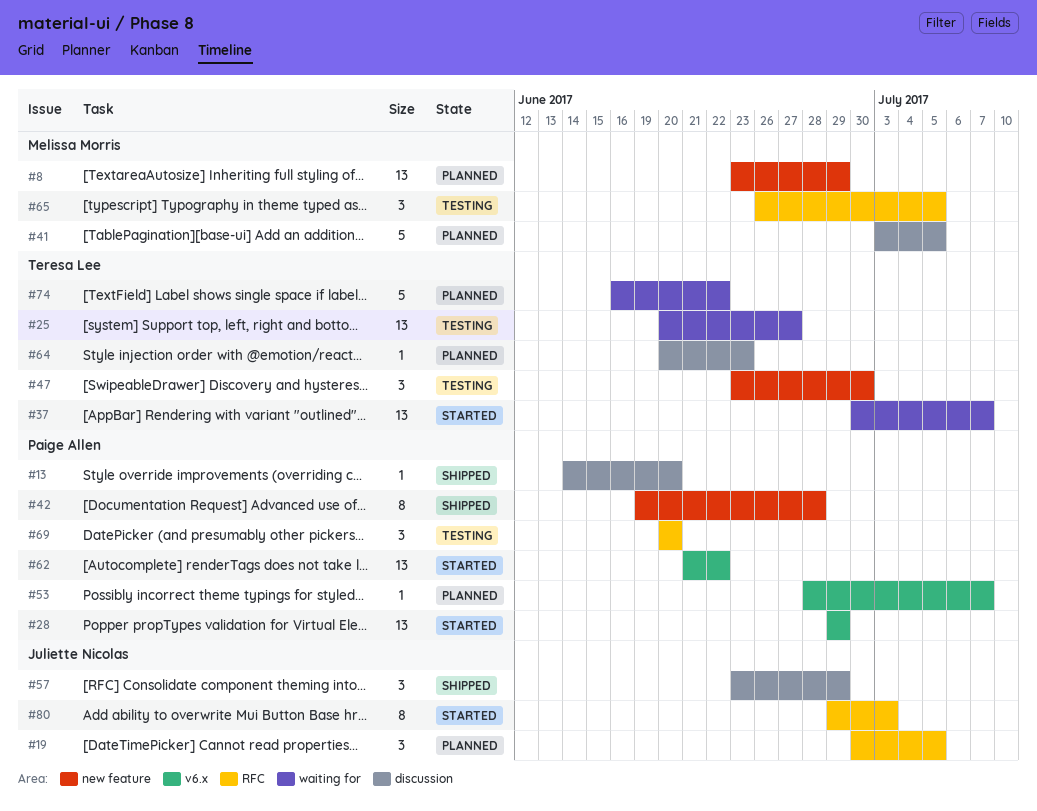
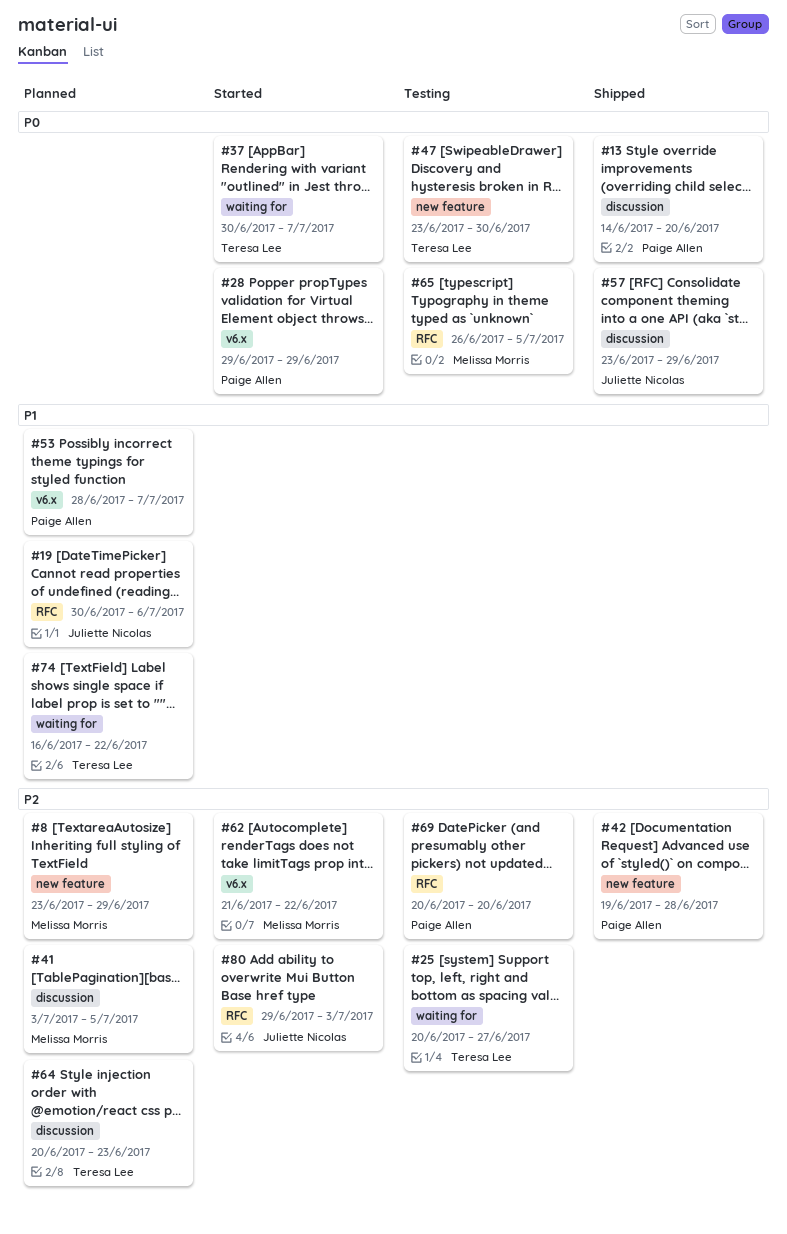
#19, due: Jul 5 -> Jul 6
#62, owner: Paige Allen -> Melissa Morris

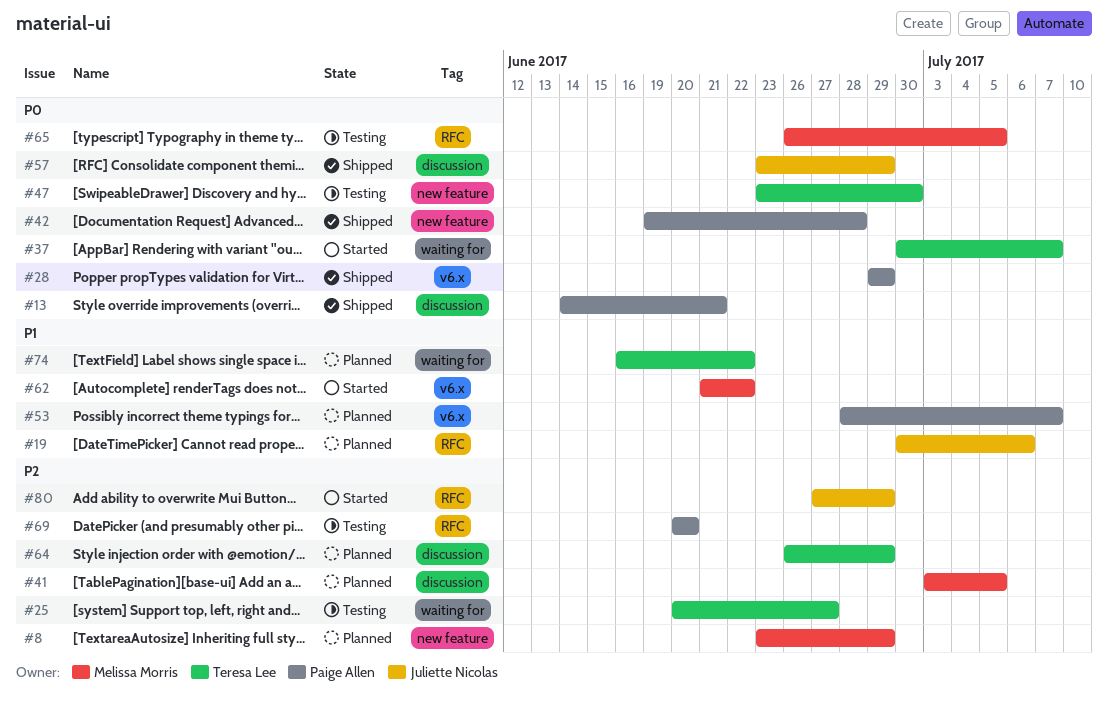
#13, due: Jun 20 -> Jun 21
#28, status: Started -> Shipped
#42, priority: P2 -> P0
#62, priority: P2 -> P1
#64, start: Jun 20 -> Jun 26
#64, due: Jun 23 -> Jun 29
#80, start: Jun 29 -> Jun 27
#80, due: Jul 3 -> Jun 29

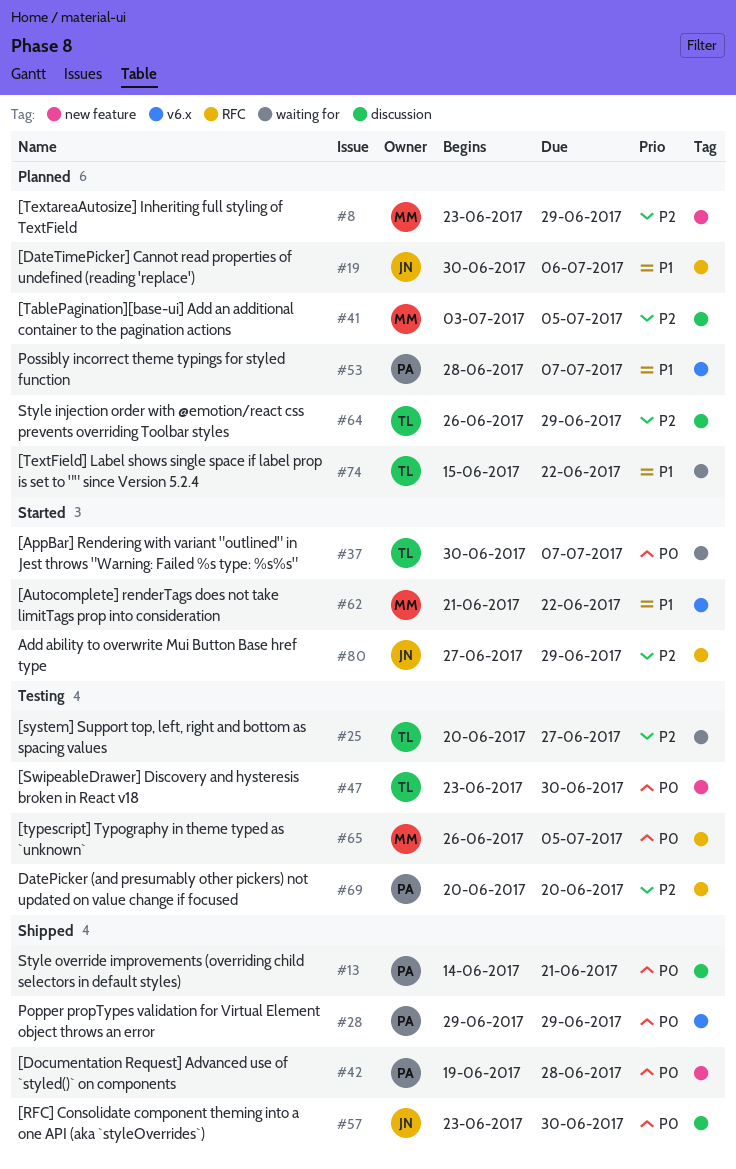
#57, due: Jun 29 -> Jun 30
#74, start: Jun 16 -> Jun 15

